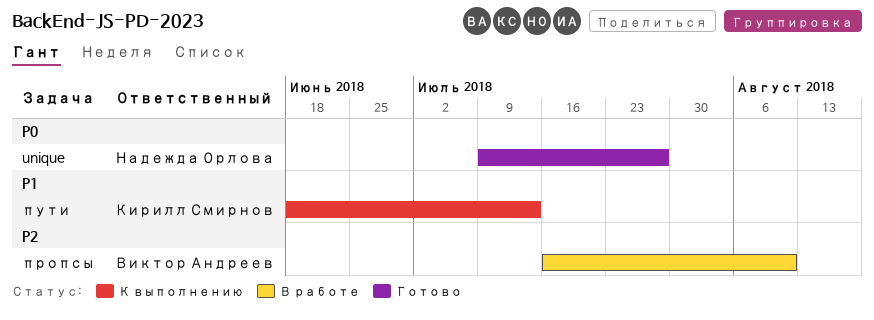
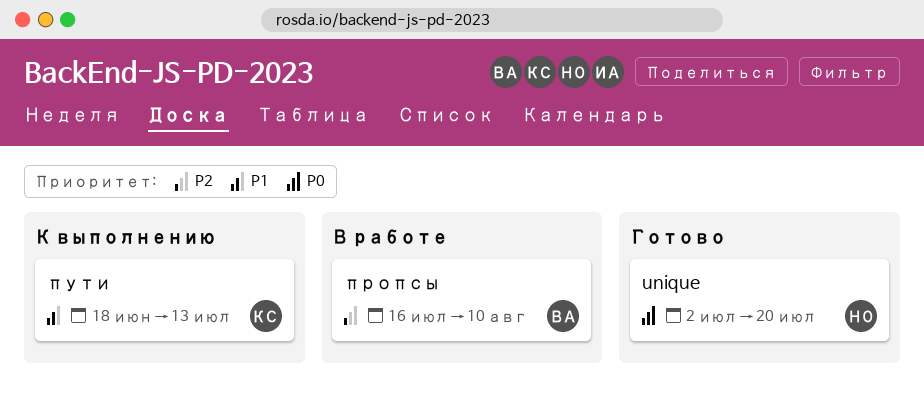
unique, start: Jul 9 -> Jul 2
unique, due: Jul 27 -> Jul 20

